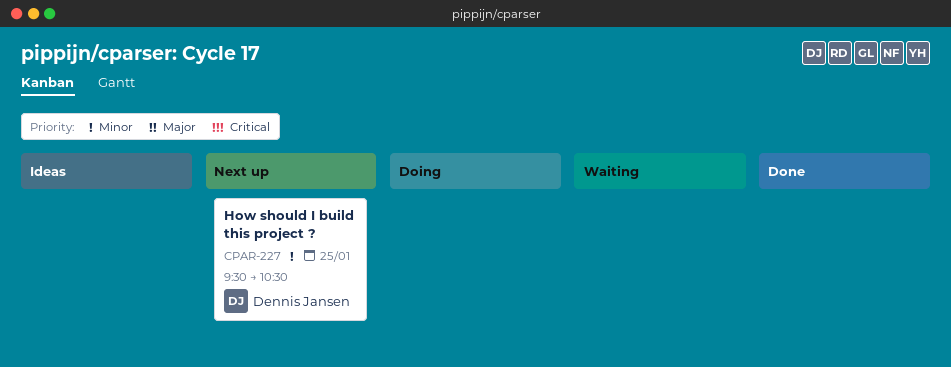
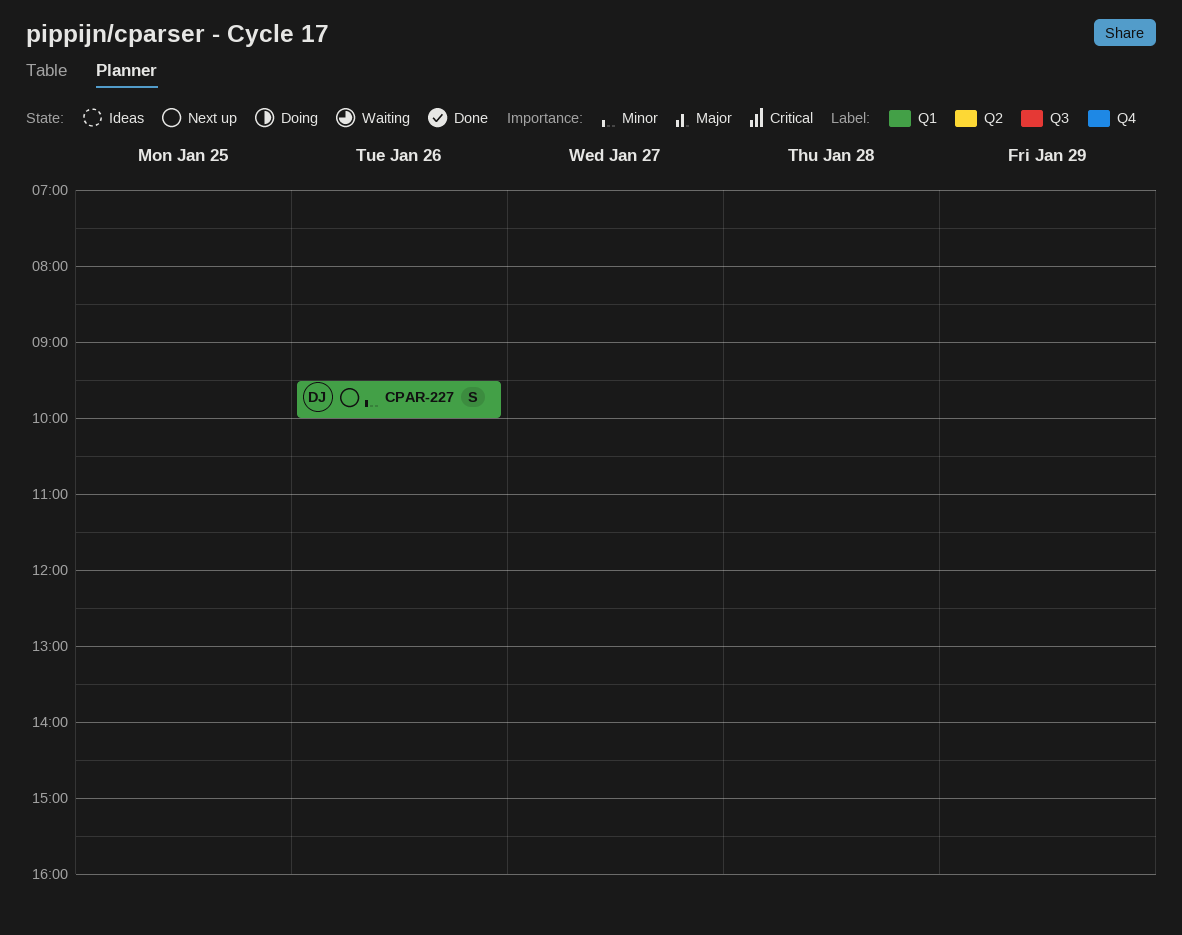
CPAR-227, day: Jan 25 -> Jan 26
CPAR-227, ends: 10:30 -> 10:00

